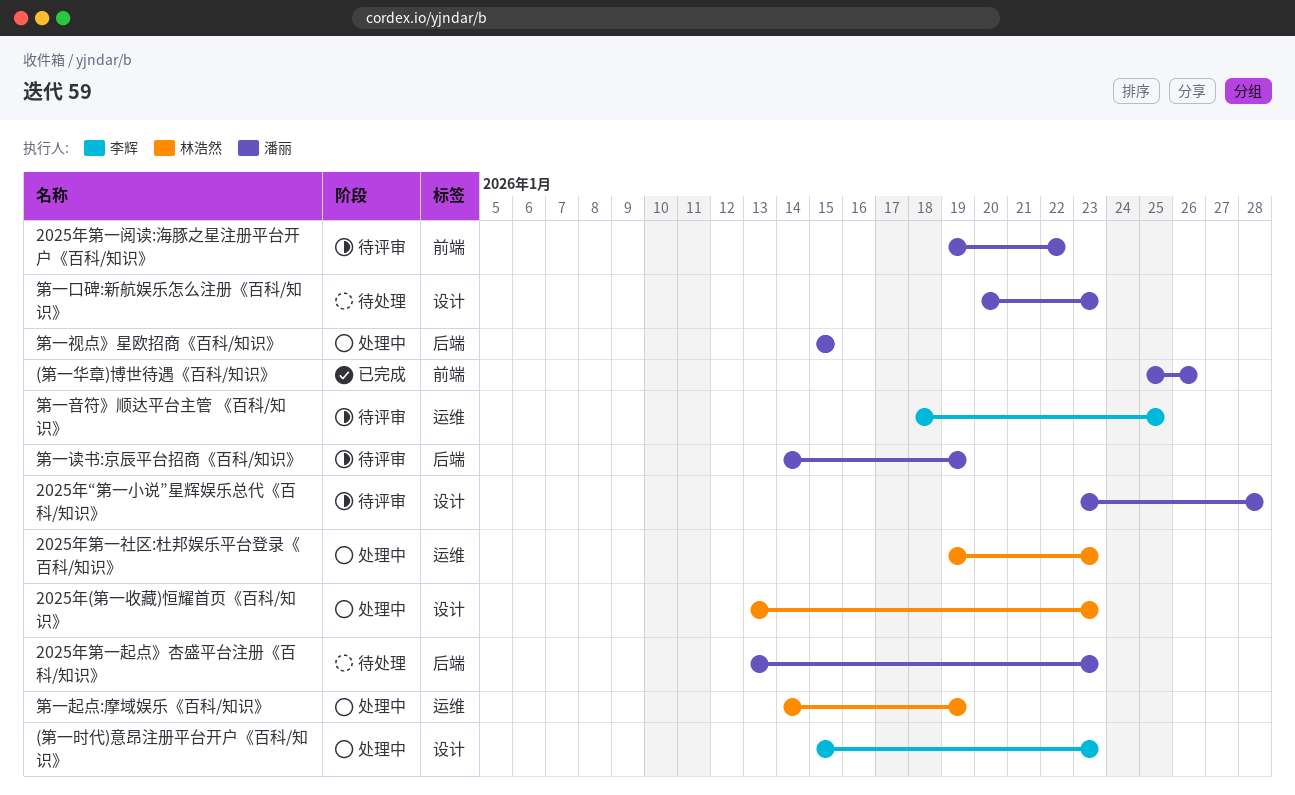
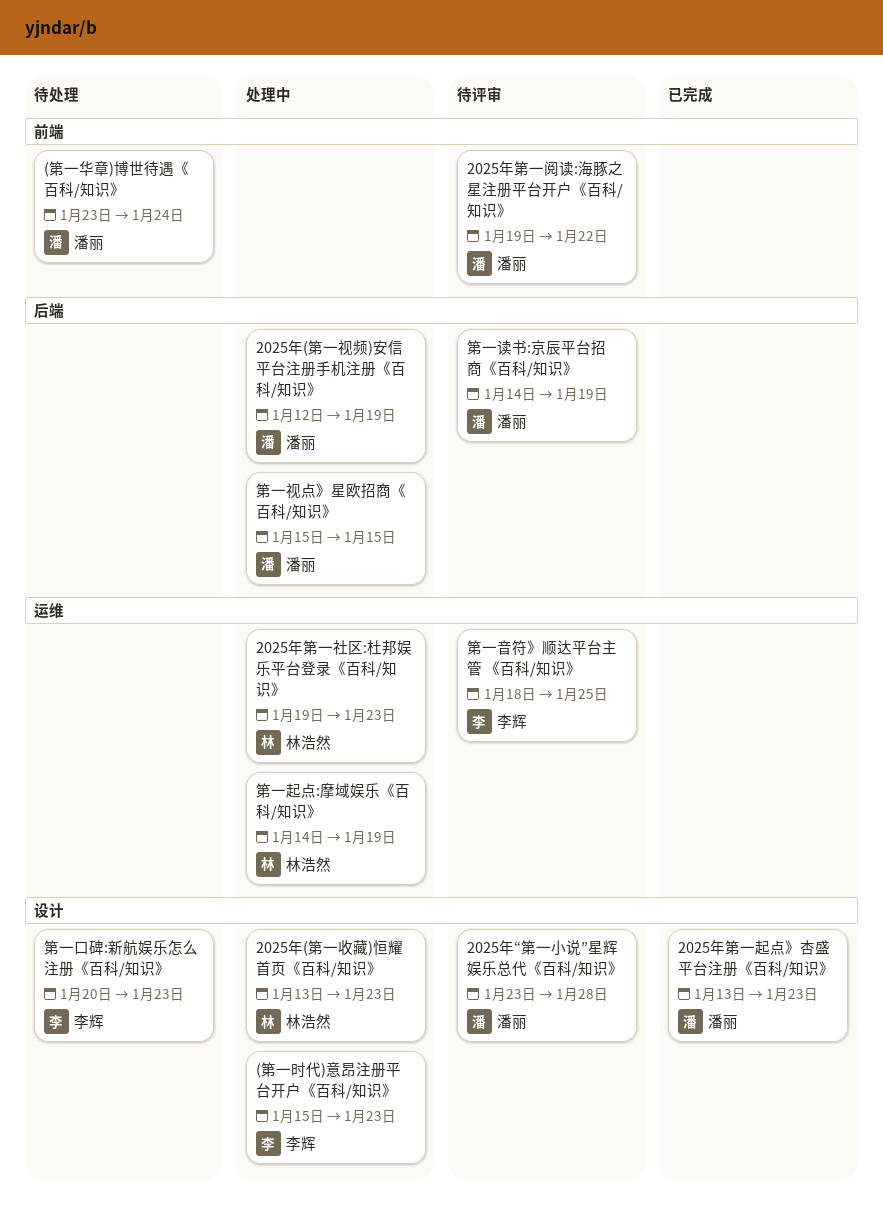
(第一华章)博世待遇《百科/知识》, status: 已完成 -> 待处理
(第一华章)博世待遇《百科/知识》, start: Jan 25 -> Jan 23
(第一华章)博世待遇《百科/知识》, due: Jan 26 -> Jan 24
2025年(第一视频)安信平台注册手机注册《百科/知识》: none -> present
2025年第一起点》杏盛平台注册《百科/知识》, status: 待处理 -> 已完成
2025年第一起点》杏盛平台注册《百科/知识》, label: 后端 -> 设计
第一口碑:新航娱乐怎么注册《百科/知识》, owner: 潘丽 -> 李辉

